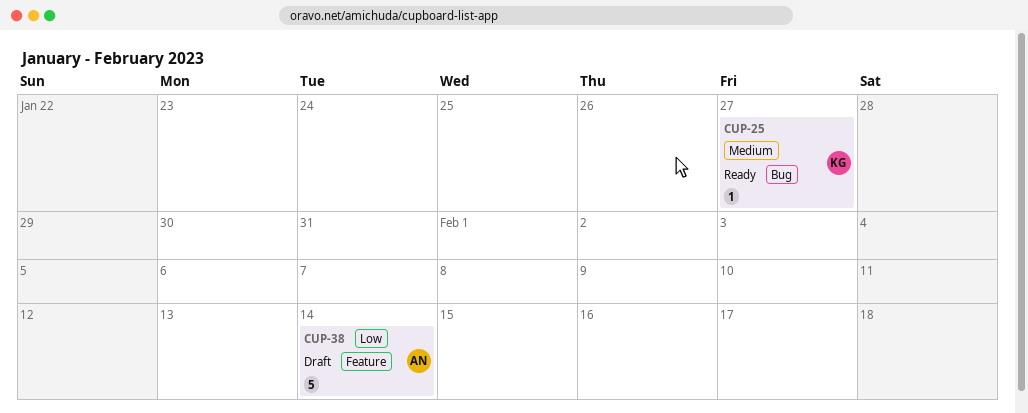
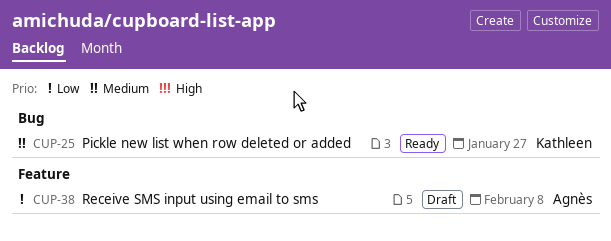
CUP-38, due: Feb 14 -> Feb 8

